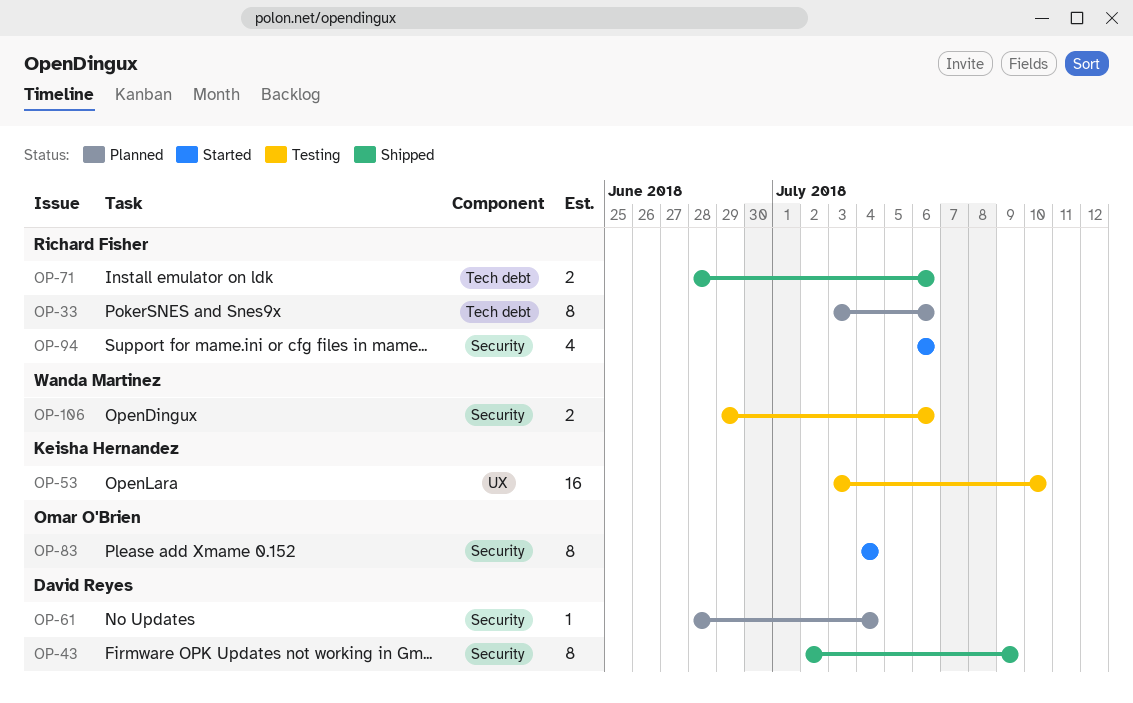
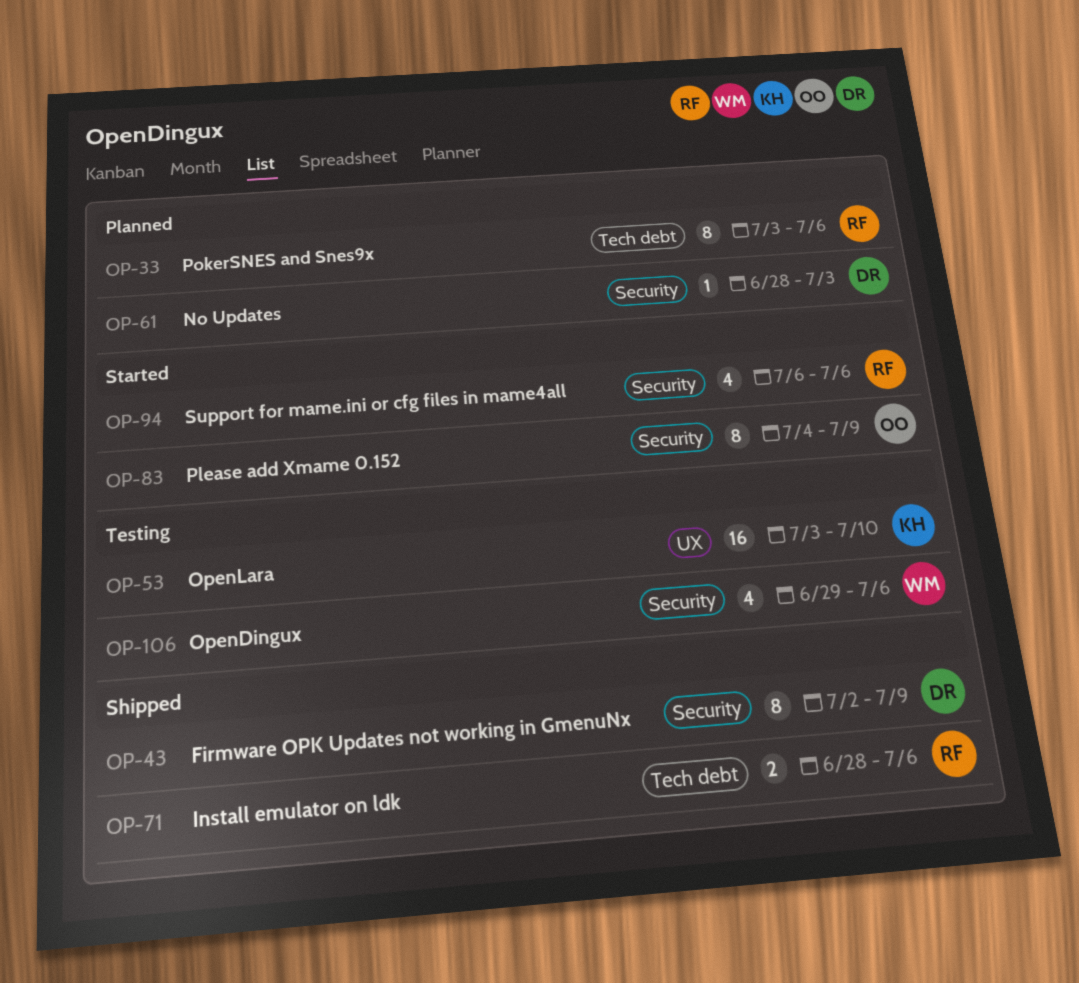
OP-61, due: Jul 4 -> Jul 3
OP-83, due: Jul 4 -> Jul 9
OP-106, estimate: 2 -> 4

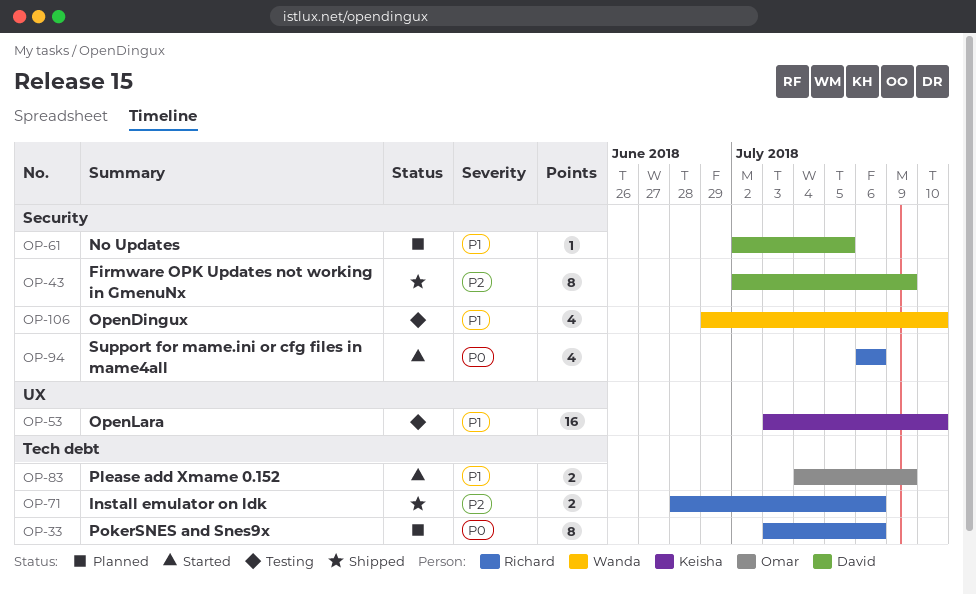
OP-61, start: Jun 28 -> Jul 2
OP-61, due: Jul 3 -> Jul 5
OP-83, label: Security -> Tech debt
OP-83, estimate: 8 -> 2
OP-106, due: Jul 6 -> Jul 10

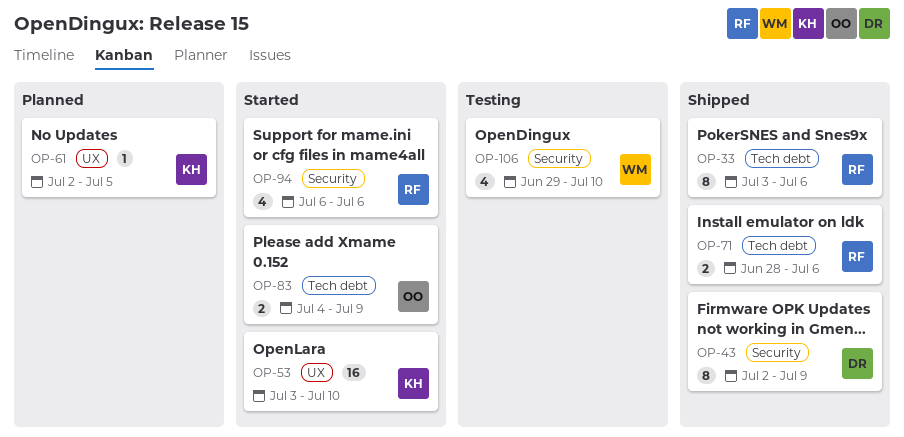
OP-33, status: Planned -> Shipped
OP-53, status: Testing -> Started
OP-61, owner: David -> Keisha
OP-61, label: Security -> UX

